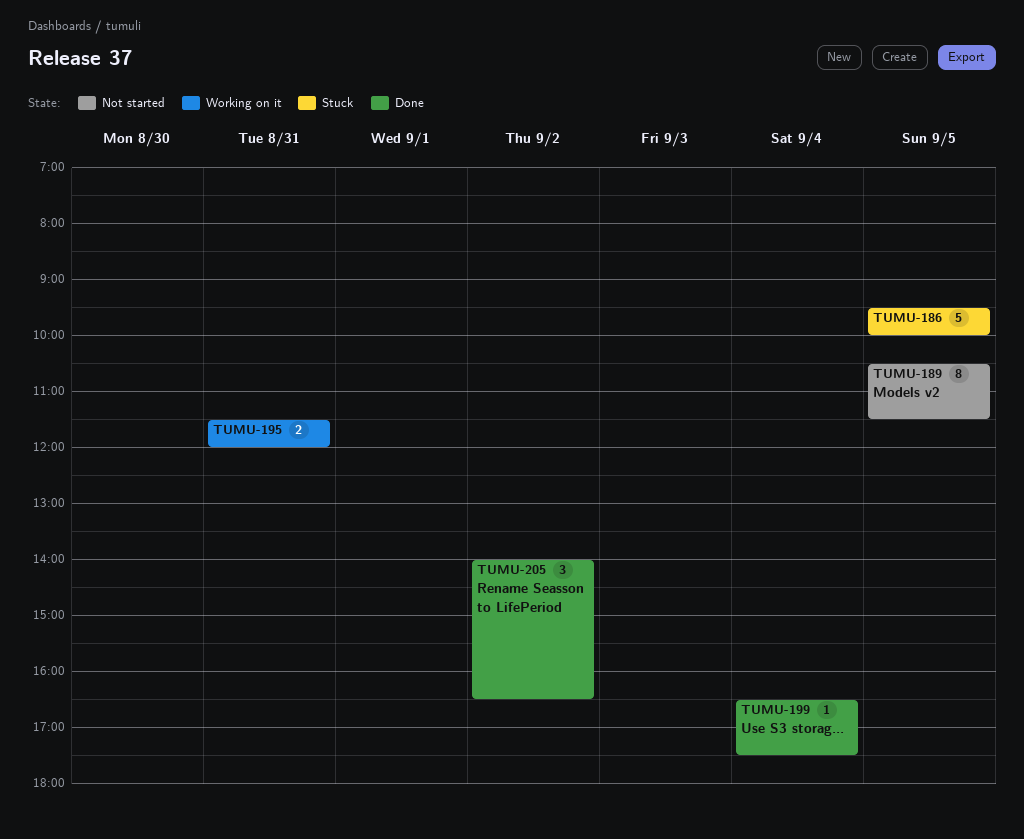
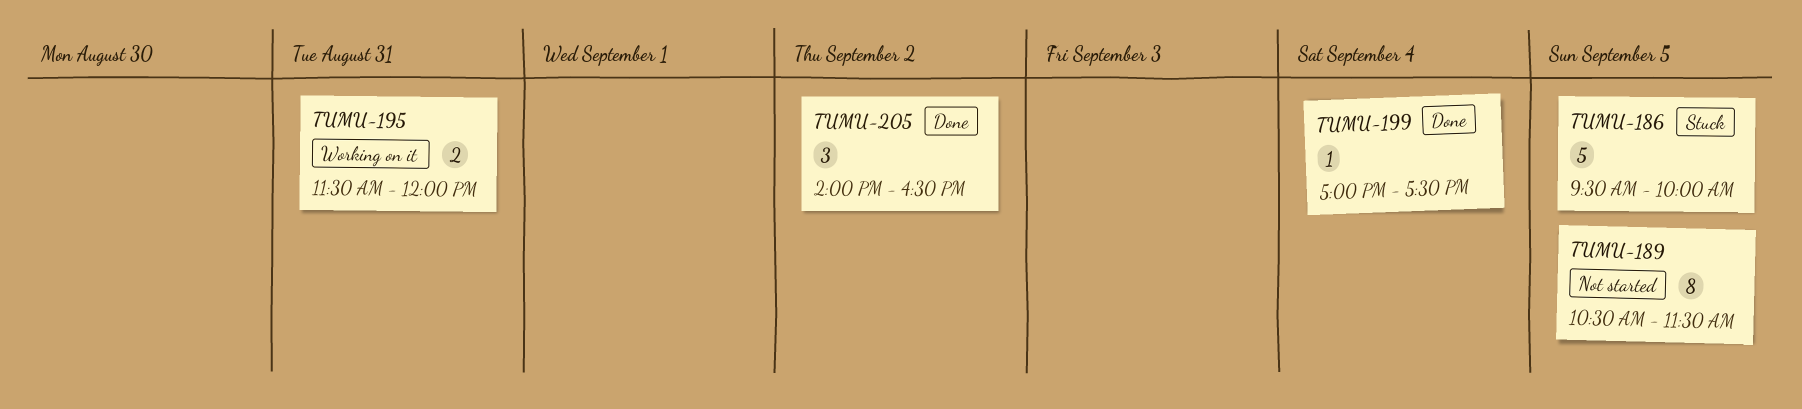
TUMU-199, begins: 16:30 -> 17:00

